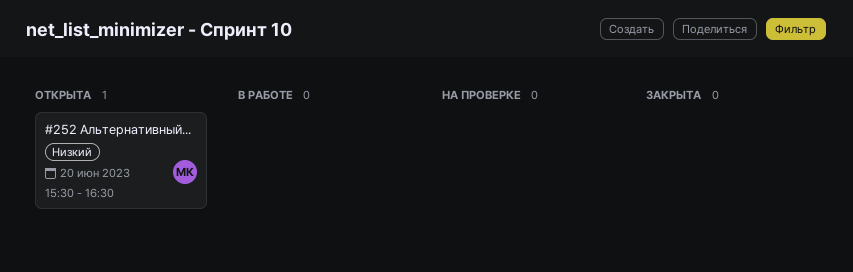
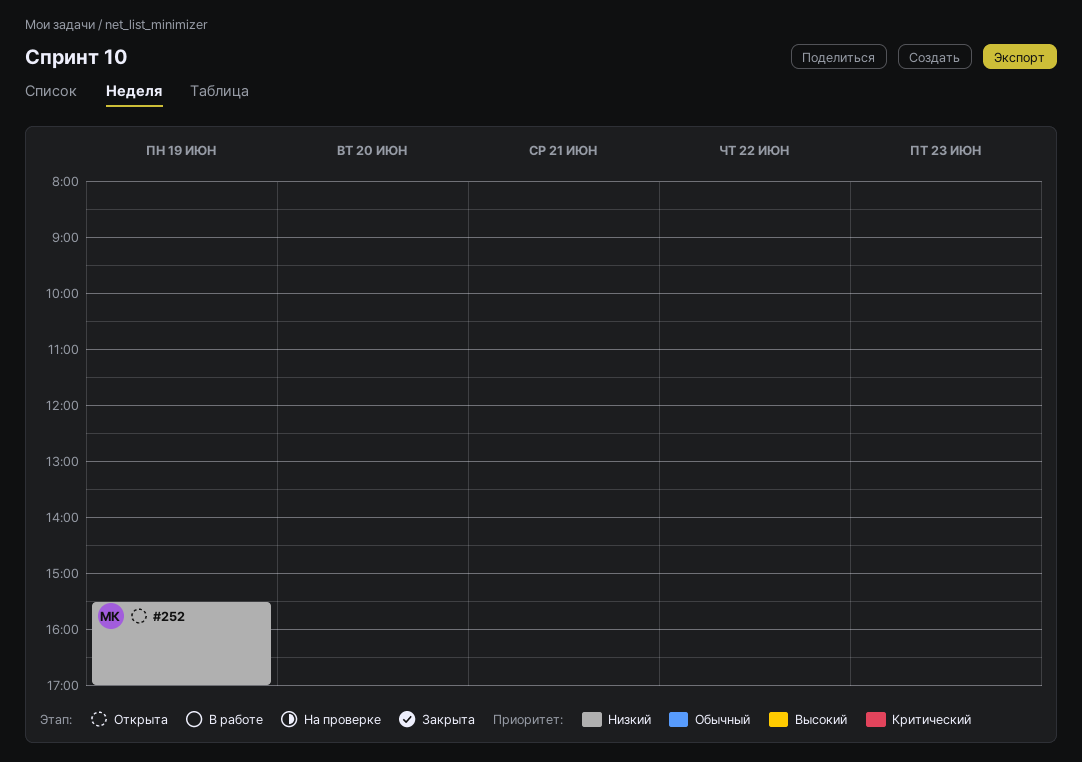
#252, day: Jun 20 -> Jun 19
#252, ends: 16:30 -> 17:00

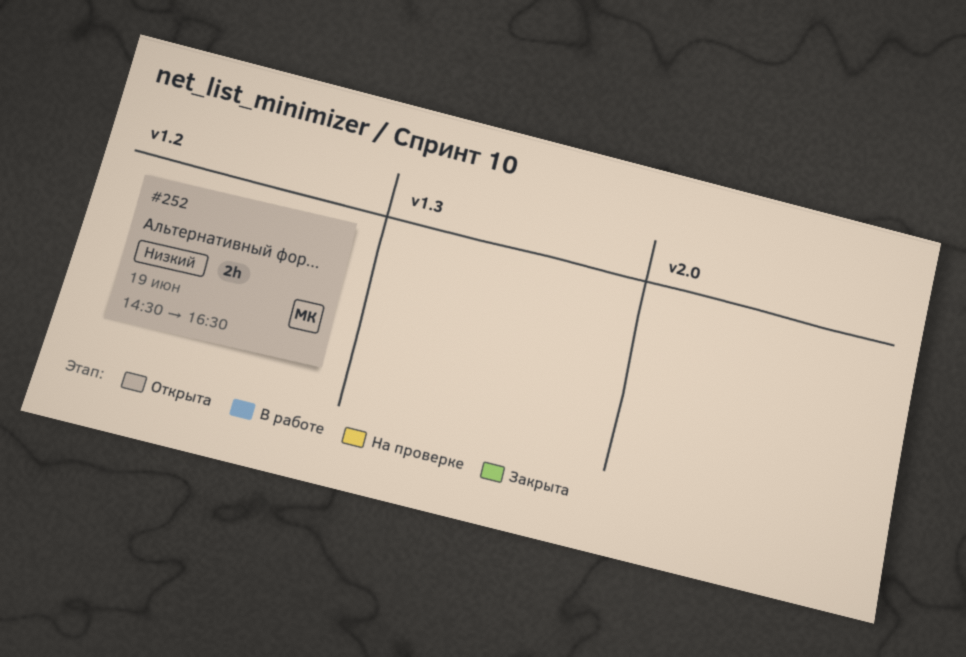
#252, begins: 15:30 -> 14:30
#252, ends: 17:00 -> 16:30

